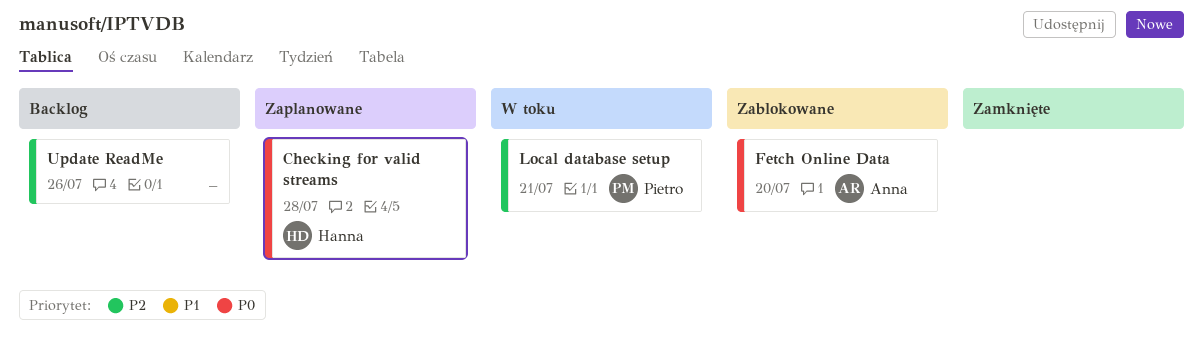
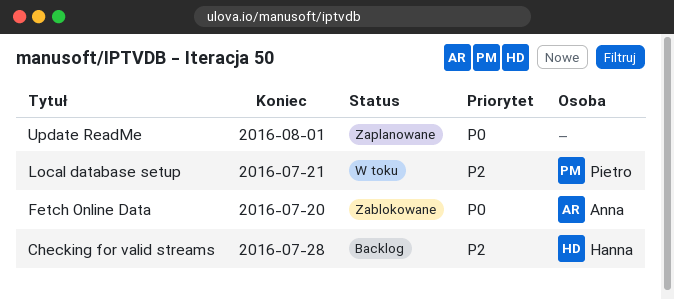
Checking for valid streams, status: Zaplanowane -> Backlog
Checking for valid streams, priority: P0 -> P2
Update ReadMe, status: Backlog -> Zaplanowane
Update ReadMe, priority: P2 -> P0
Update ReadMe, due: Jul 26 -> Aug 1

